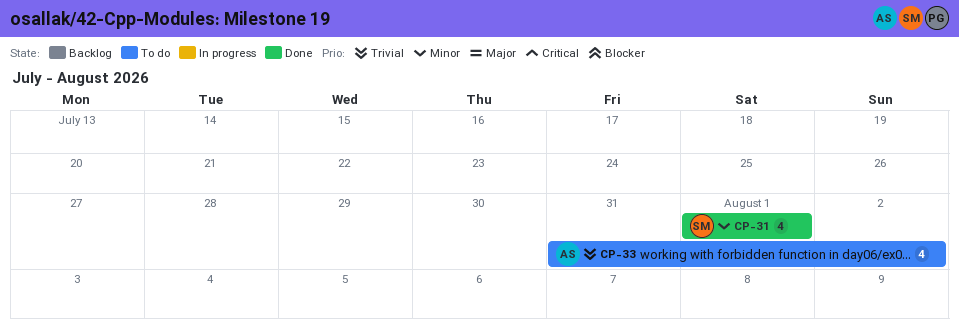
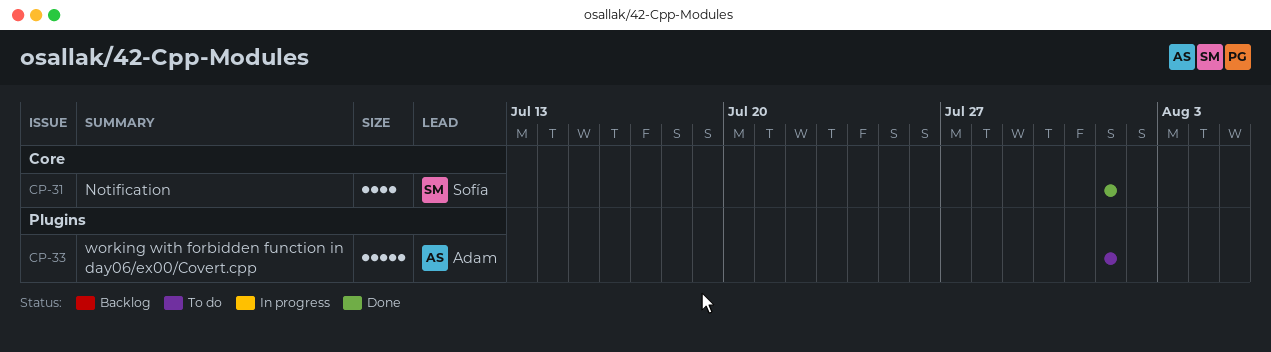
CP-33, estimate: 4 -> 5
CP-33, start: Jul 31 -> Aug 1
CP-33, due: Aug 2 -> Aug 1

